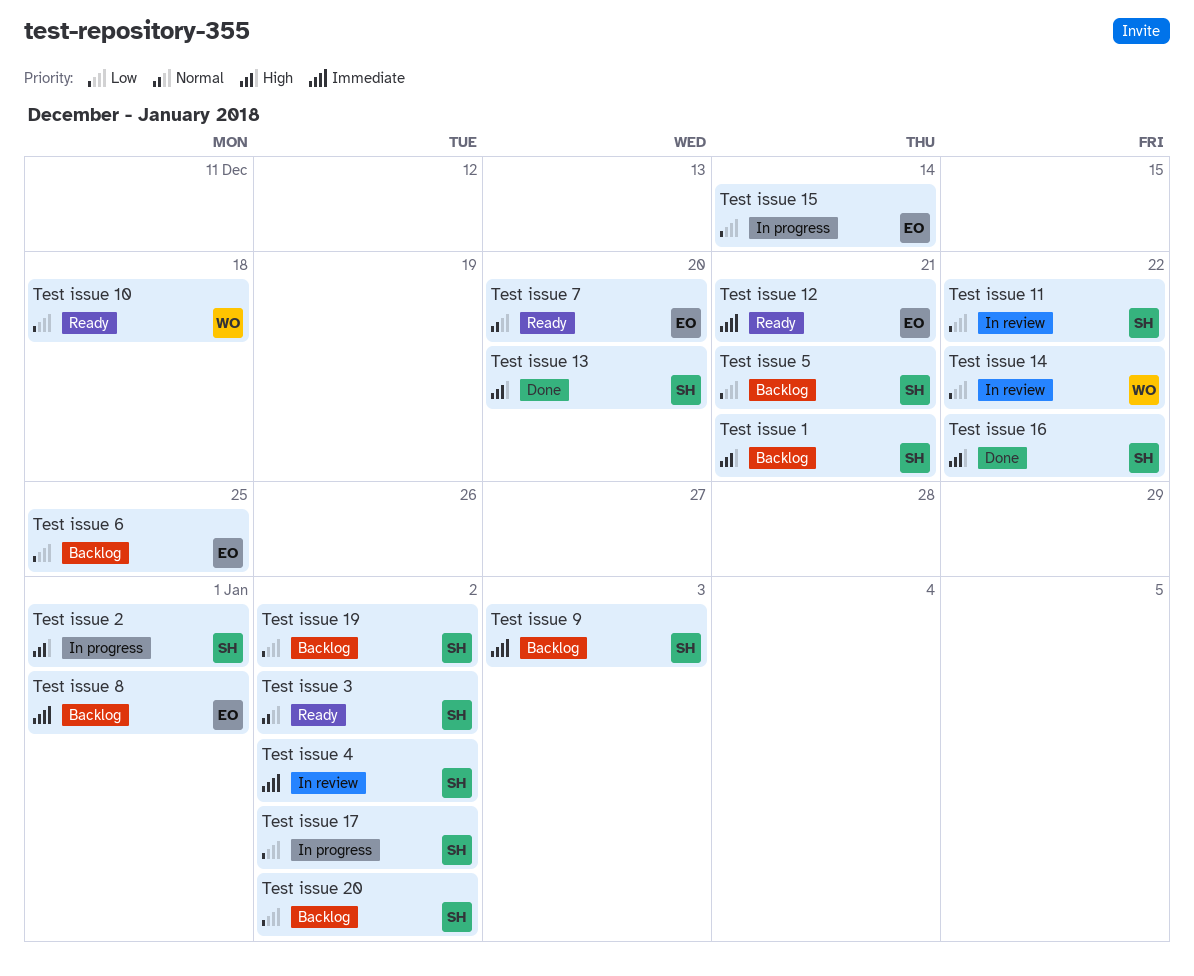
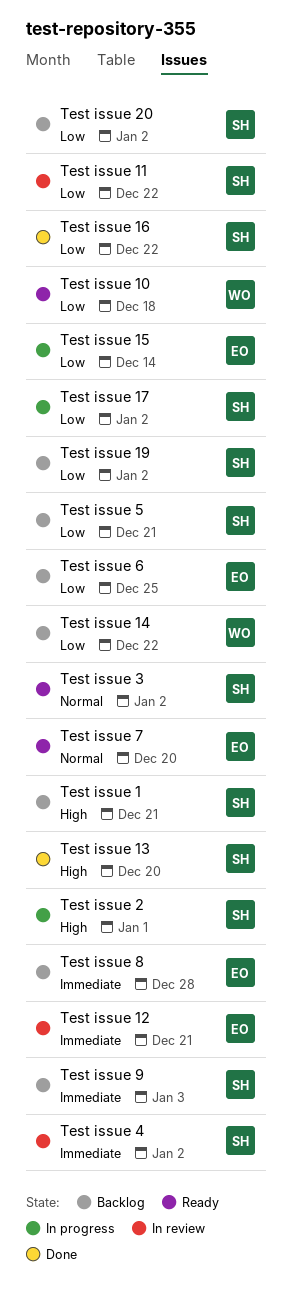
Test issue 12, status: Ready -> In review
Test issue 14, status: In review -> Backlog
Test issue 16, priority: High -> Low
Test issue 8, due: Jan 1 -> Dec 28

